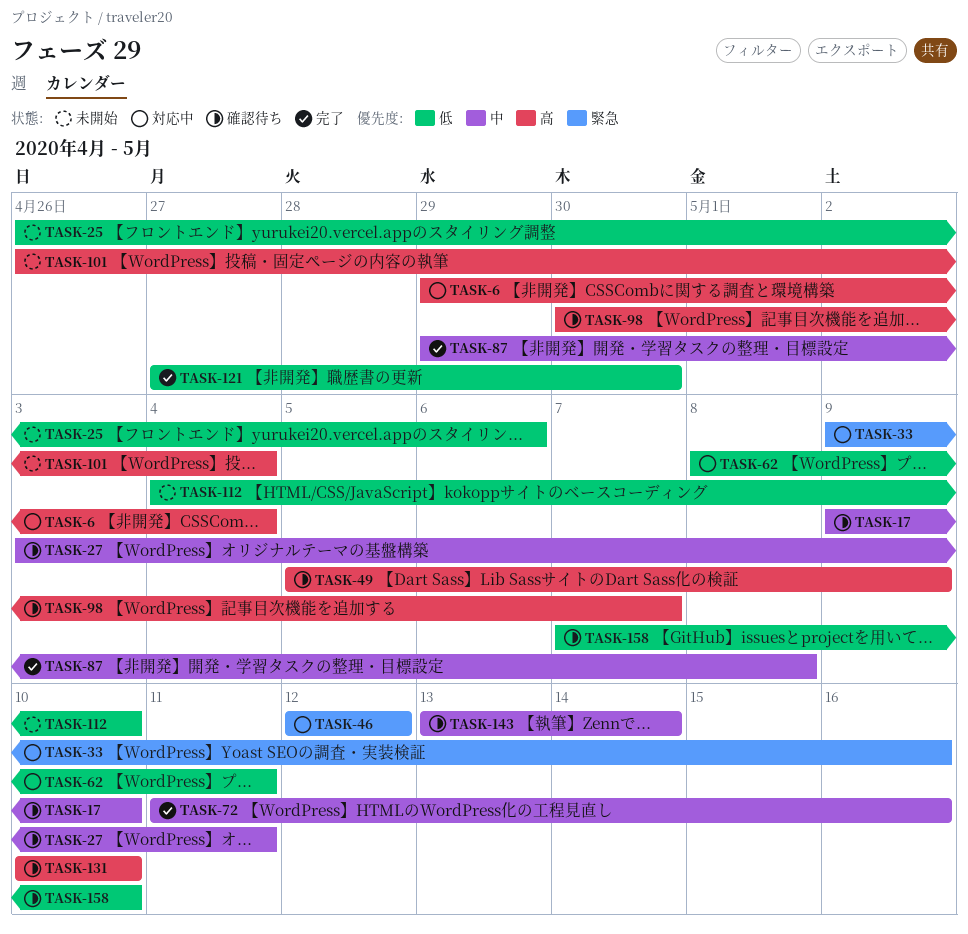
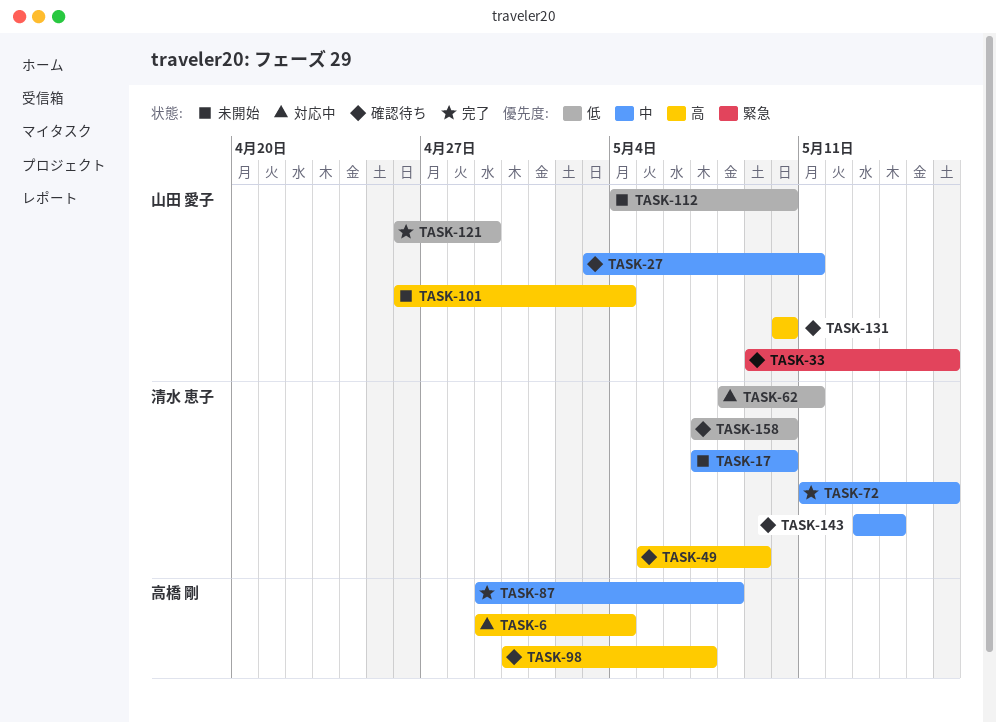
TASK-17, status: 確認待ち -> 未開始
TASK-17, start: May 9 -> May 7
TASK-25: present -> none
TASK-33, status: 対応中 -> 確認待ち
TASK-46: present -> none
TASK-121, start: Apr 27 -> Apr 26
TASK-121, due: Apr 30 -> Apr 29

